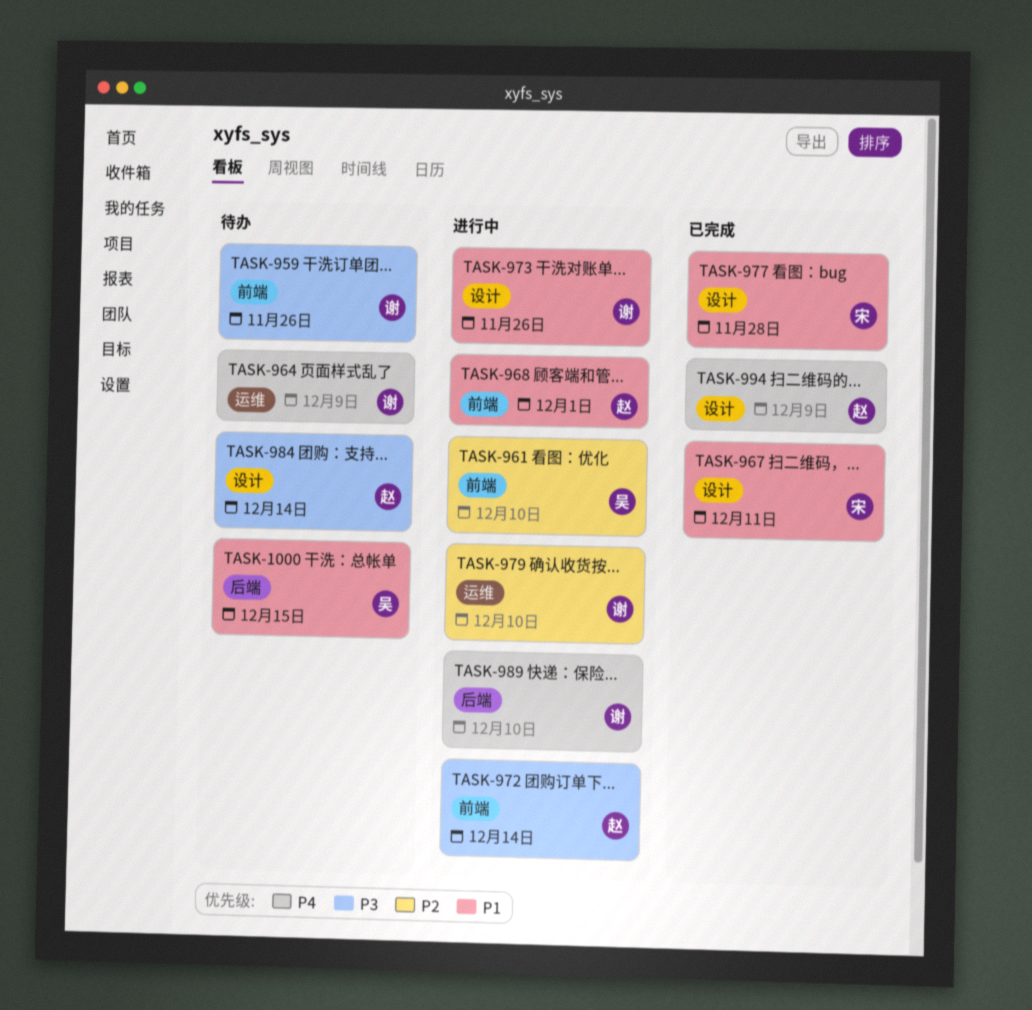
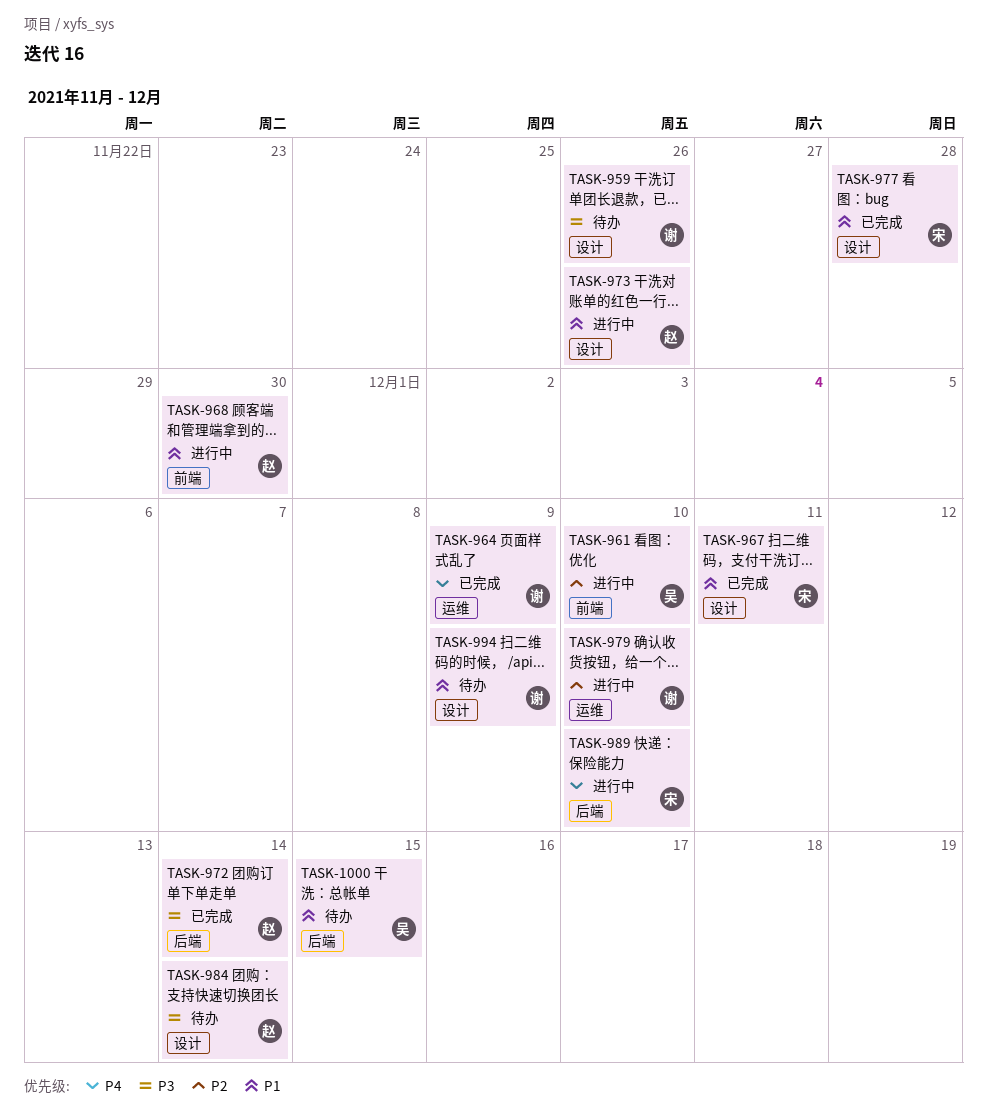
TASK-959, label: 前端 -> 设计
TASK-964, status: 待办 -> 已完成
TASK-968, due: Dec 1 -> Nov 30
TASK-972, status: 进行中 -> 已完成
TASK-972, label: 前端 -> 后端
TASK-973, owner: 谢 -> 赵
TASK-989, owner: 谢 -> 宋
TASK-994, status: 已完成 -> 待办
TASK-994, owner: 赵 -> 谢
TASK-994, priority: P4 -> P1

